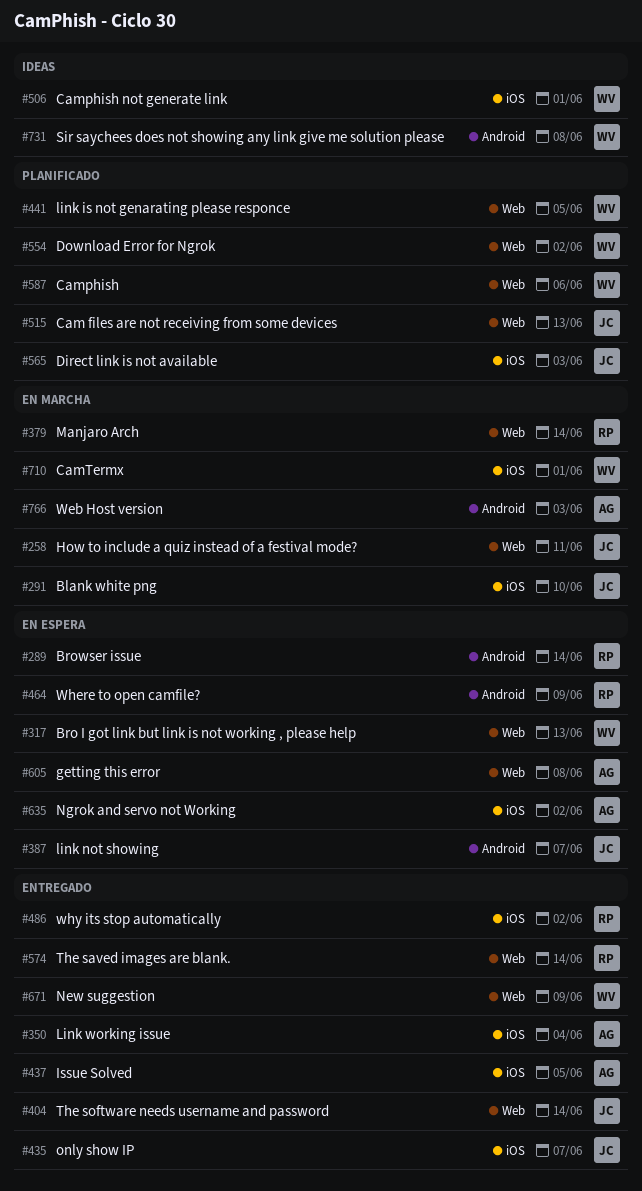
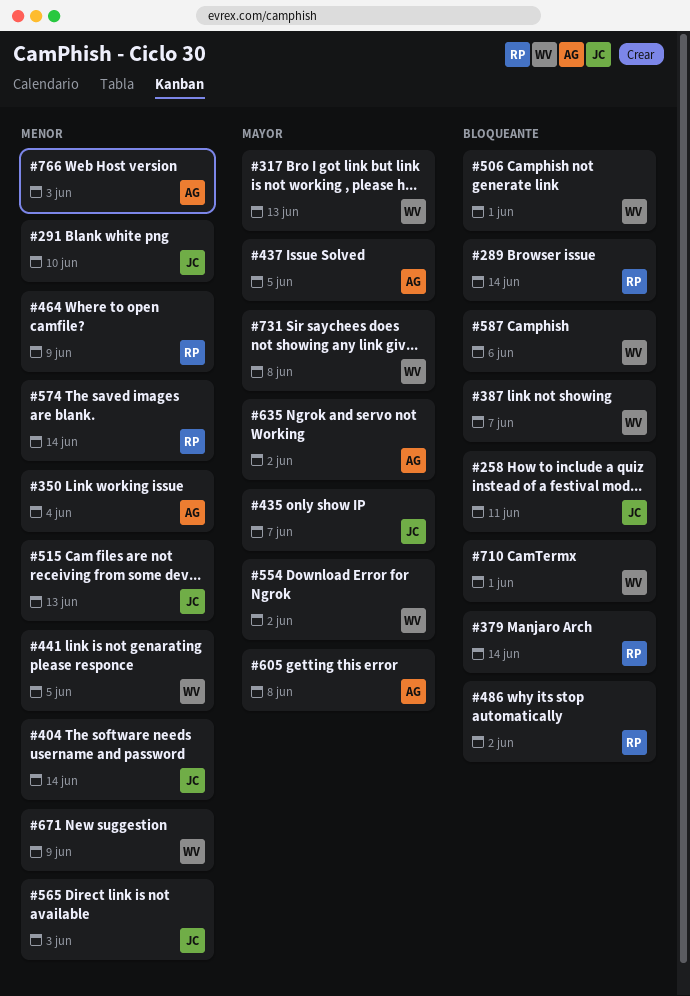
#387, owner: JC -> WV

